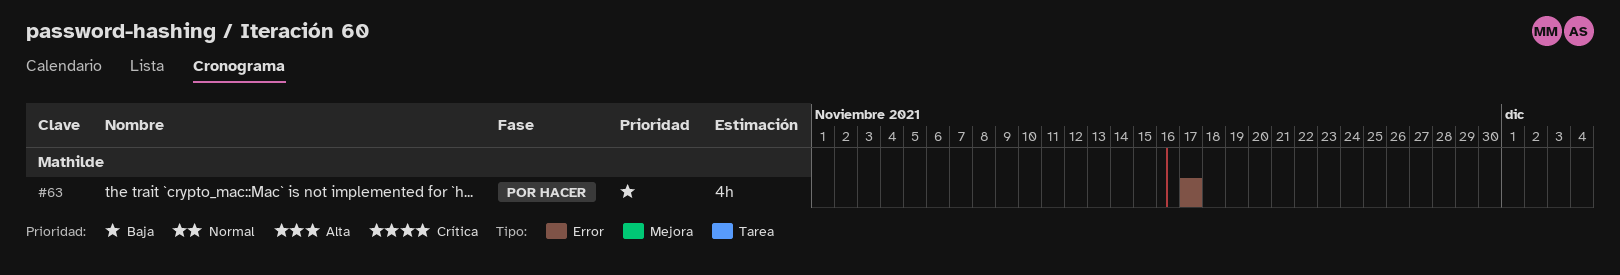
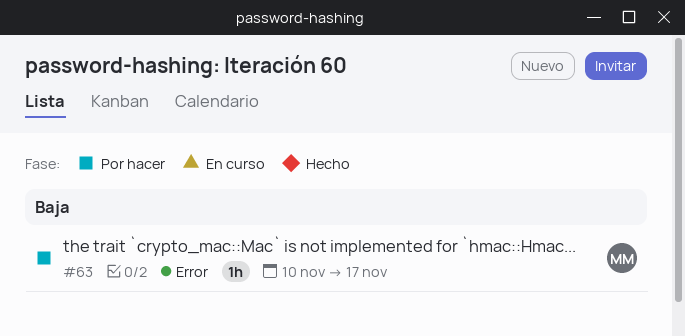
#63, estimate: 4h -> 1h
#63, start: Nov 17 -> Nov 10

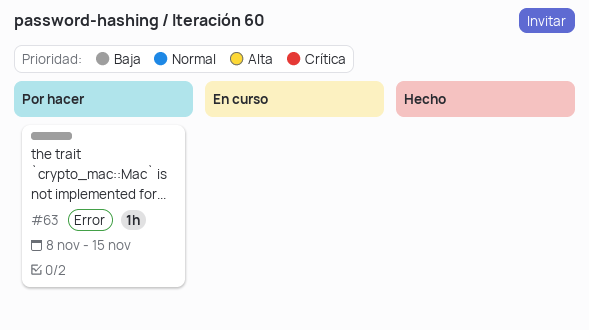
#63, start: Nov 10 -> Nov 8
#63, due: Nov 17 -> Nov 15

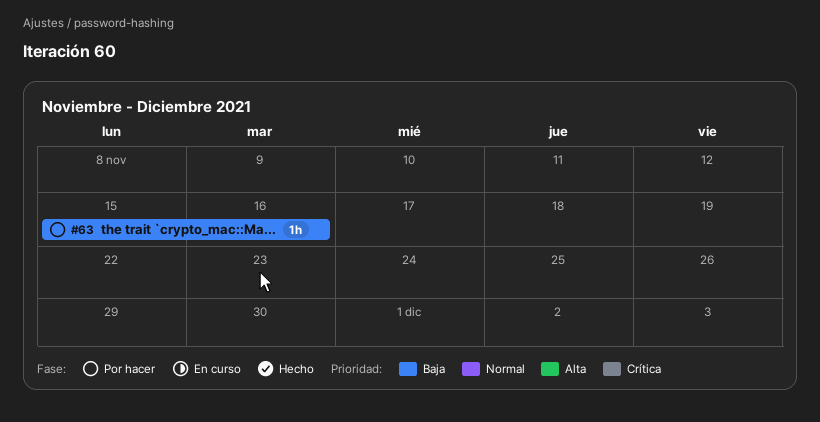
#63, start: Nov 8 -> Nov 15
#63, due: Nov 15 -> Nov 16

